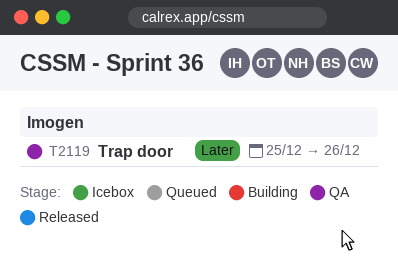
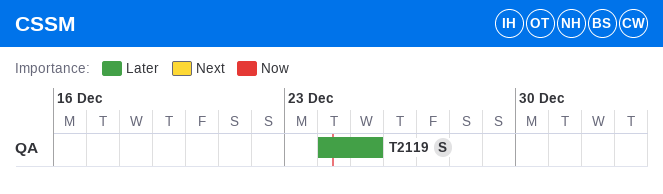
T2119, start: Dec 25 -> Dec 24
T2119, due: Dec 26 -> Dec 25

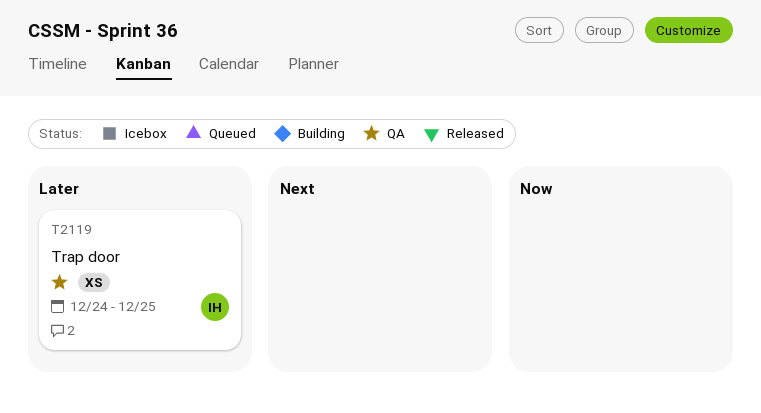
T2119, estimate: S -> XS

